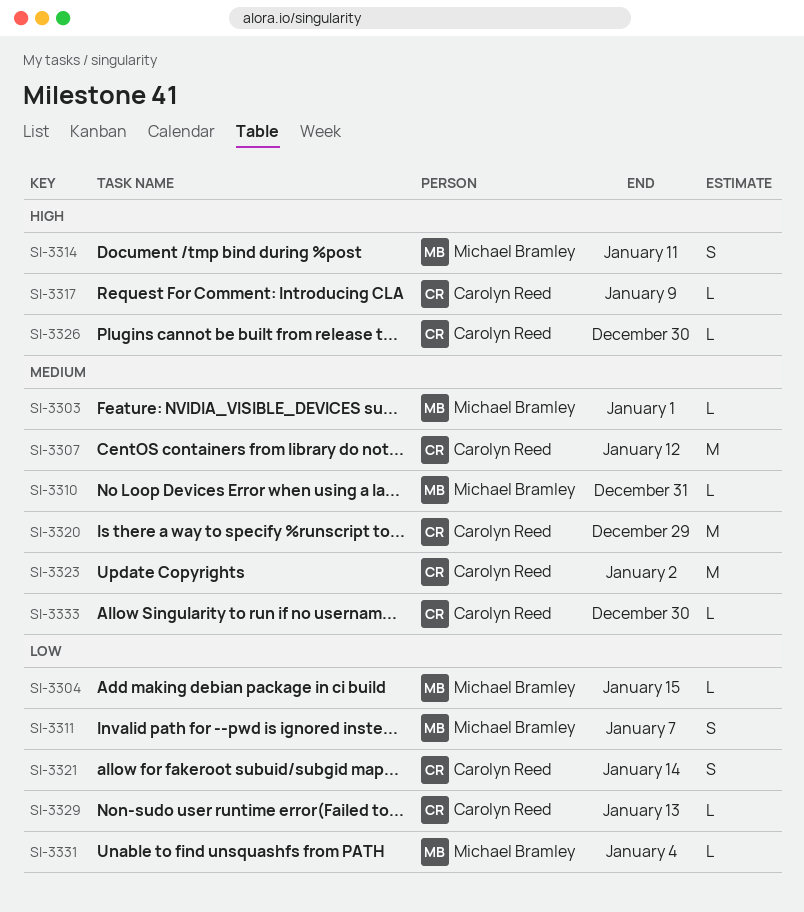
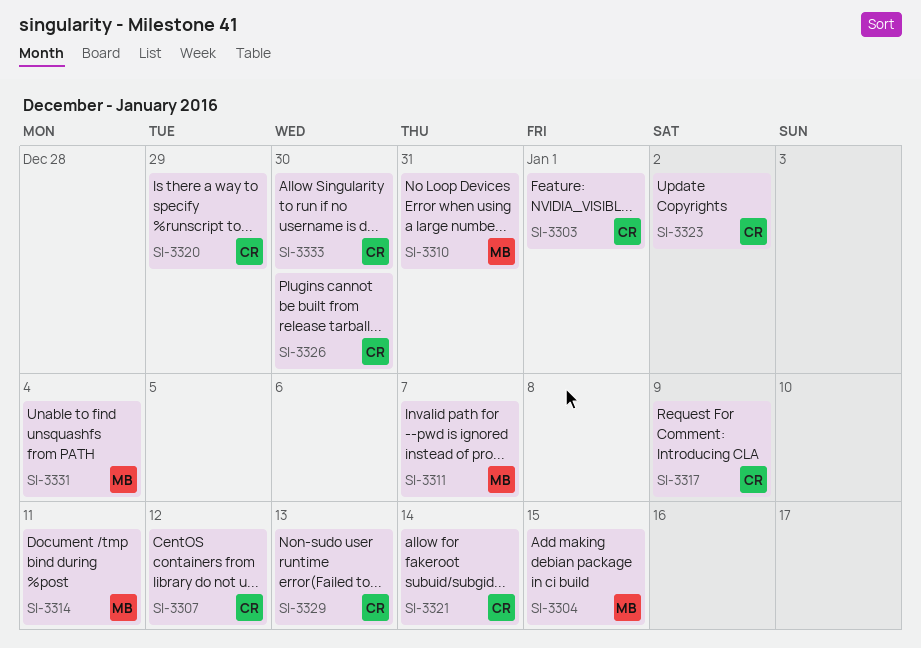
SI-3303, owner: Michael Bramley -> Carolyn Reed

